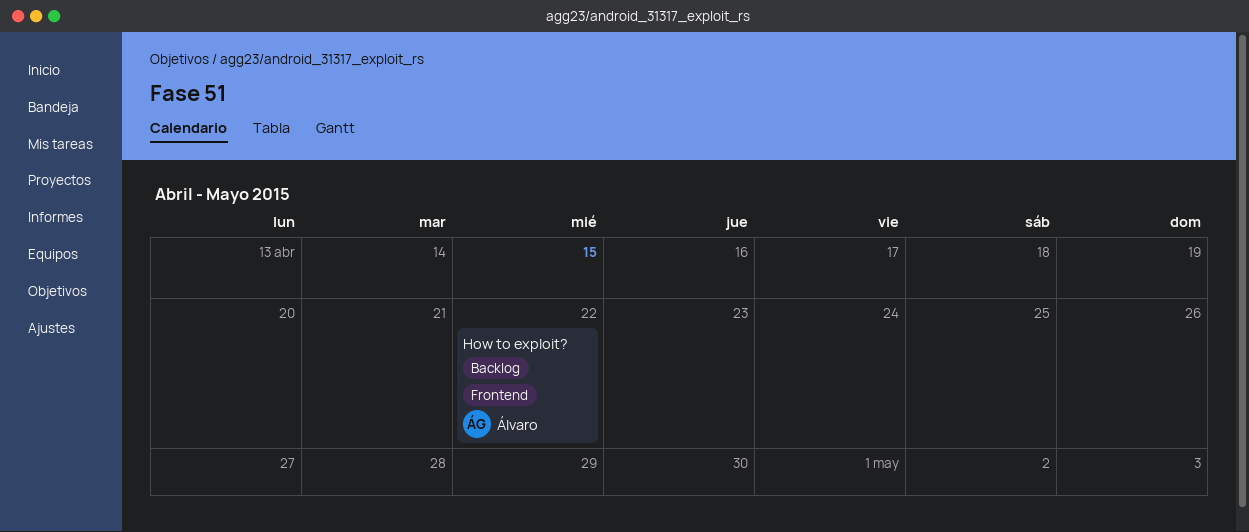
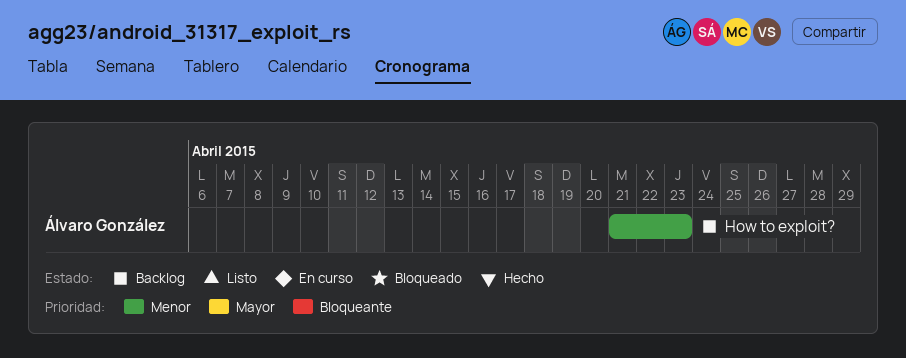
How to exploit?, due: Apr 22 -> Apr 23

